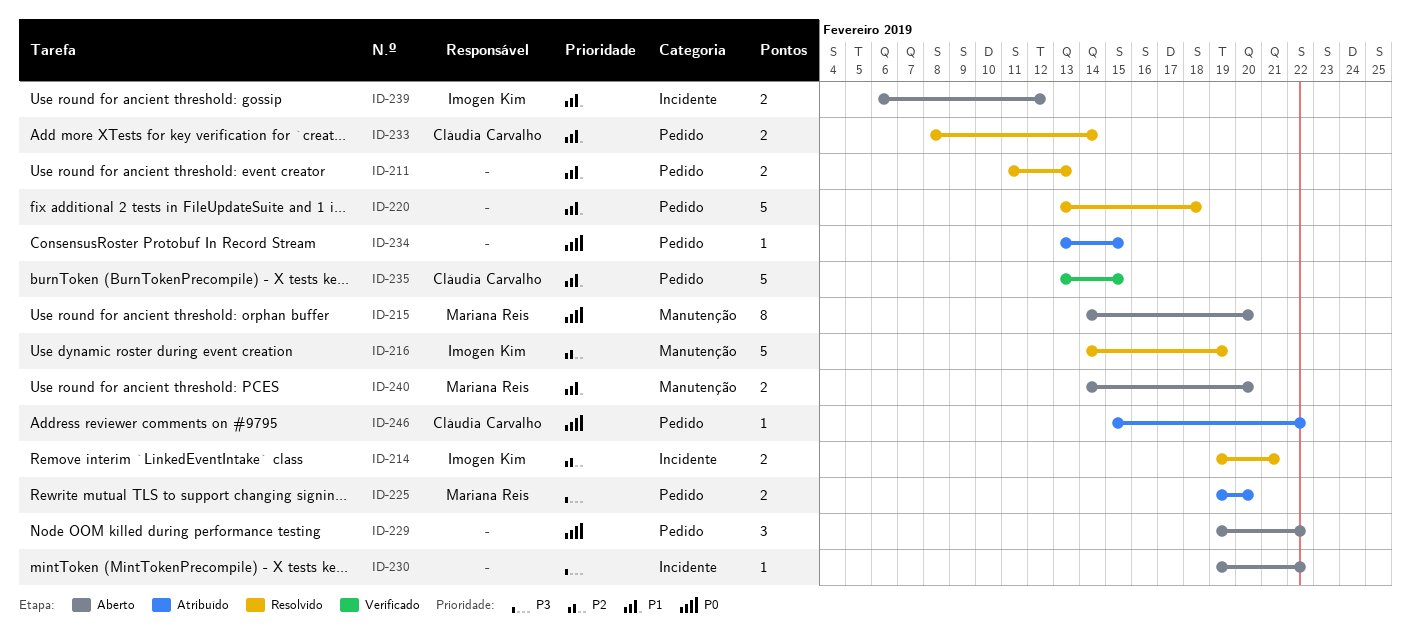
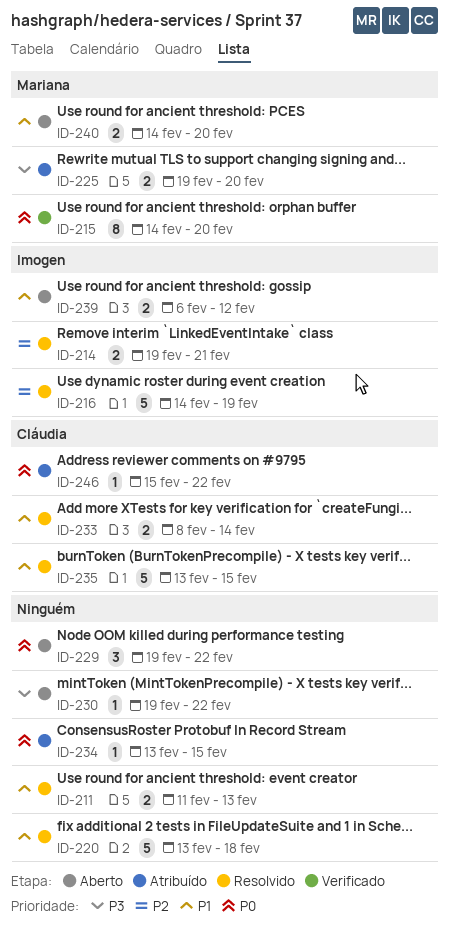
ID-215, status: Aberto -> Verificado
ID-235, status: Verificado -> Resolvido

